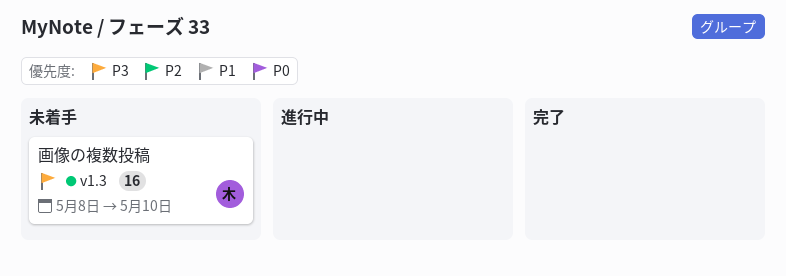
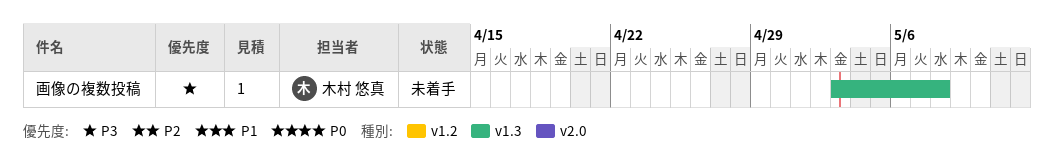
画像の複数投稿, estimate: 16 -> 1
画像の複数投稿, start: May 8 -> May 3
画像の複数投稿, due: May 10 -> May 8

